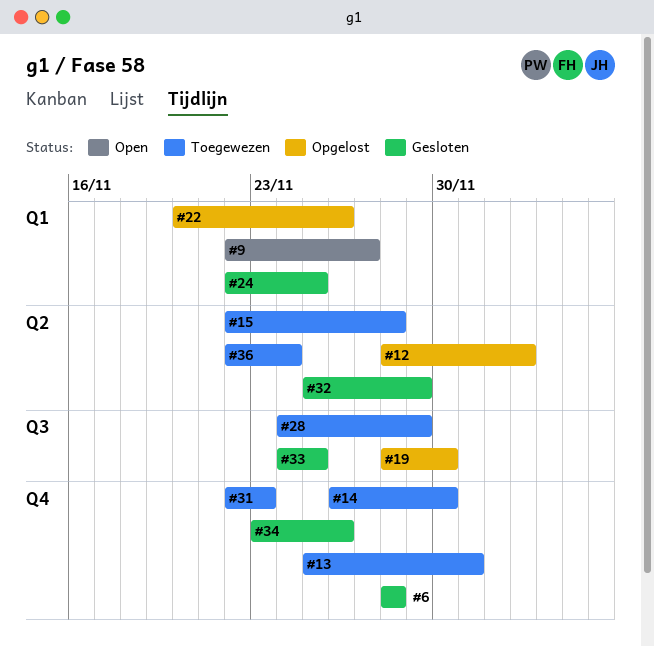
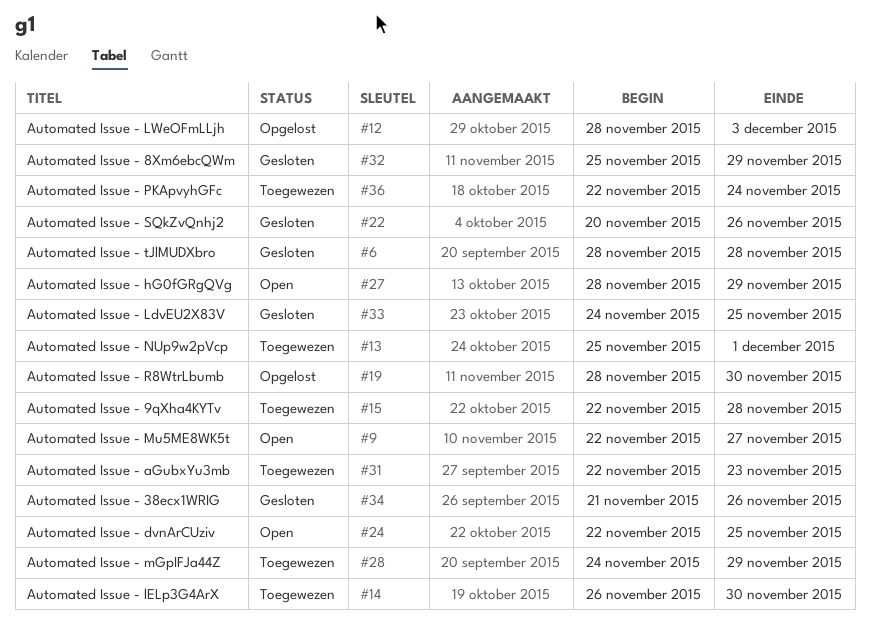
#22, status: Opgelost -> Gesloten
#24, status: Gesloten -> Open
#27: none -> present
#34, start: Nov 23 -> Nov 21

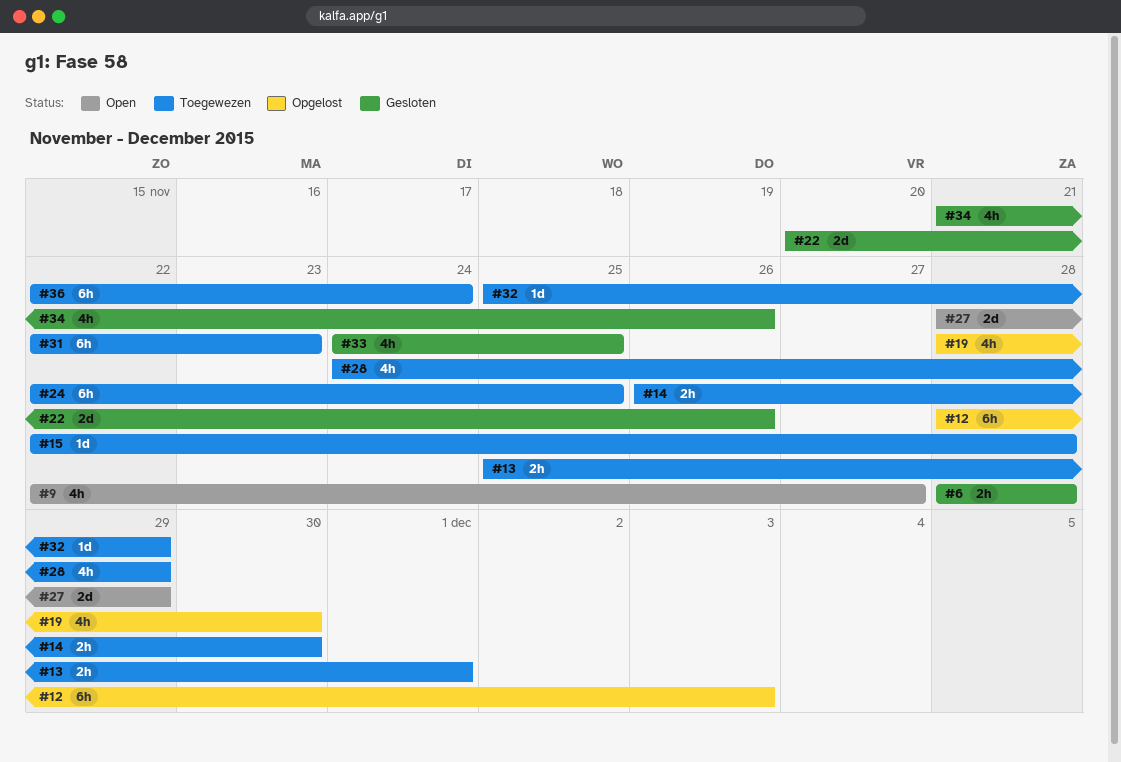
#24, status: Open -> Toegewezen
#32, status: Gesloten -> Toegewezen

